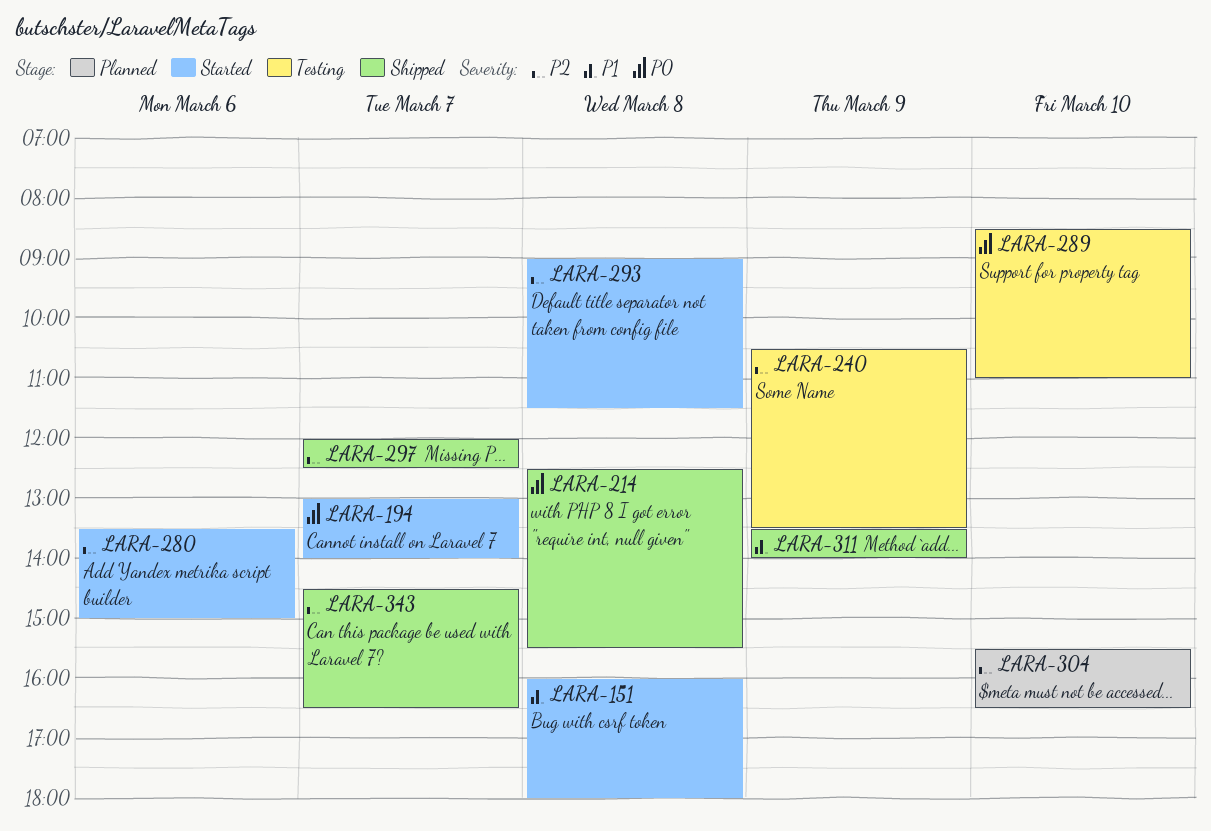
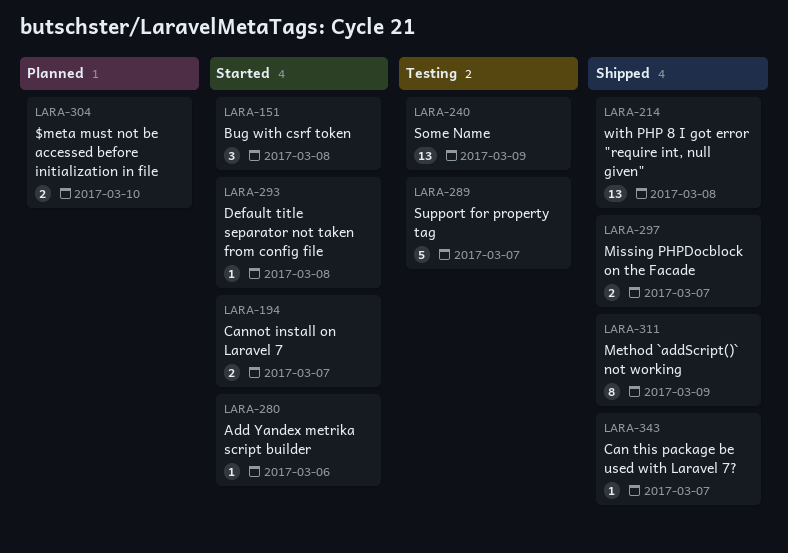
LARA-289, day: Mar 10 -> Mar 7

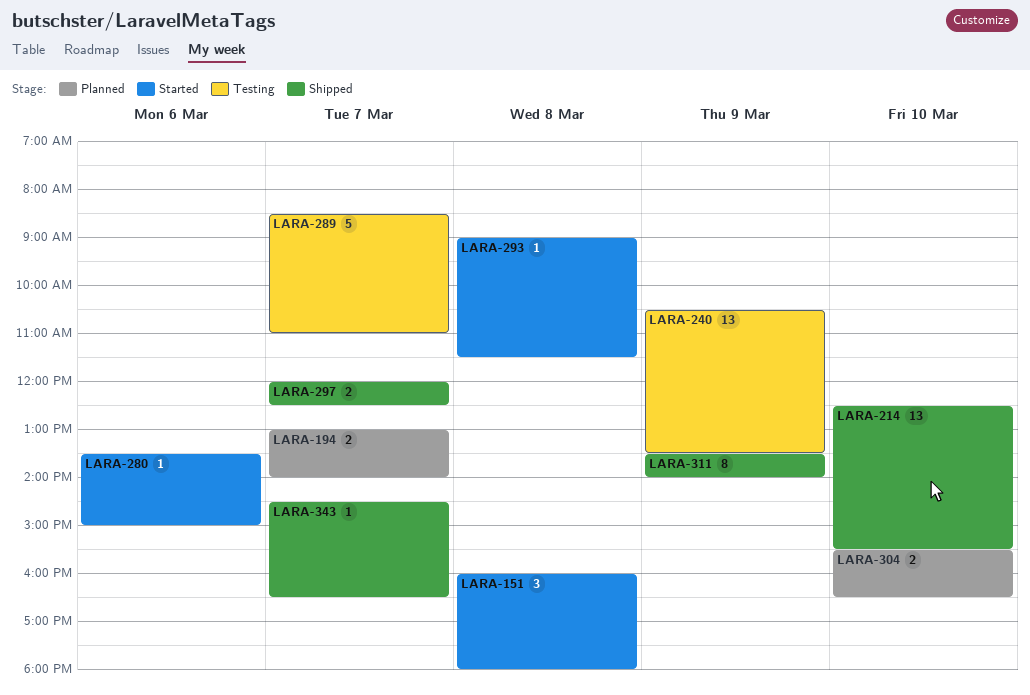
LARA-194, status: Started -> Planned
LARA-214, day: Mar 8 -> Mar 10

